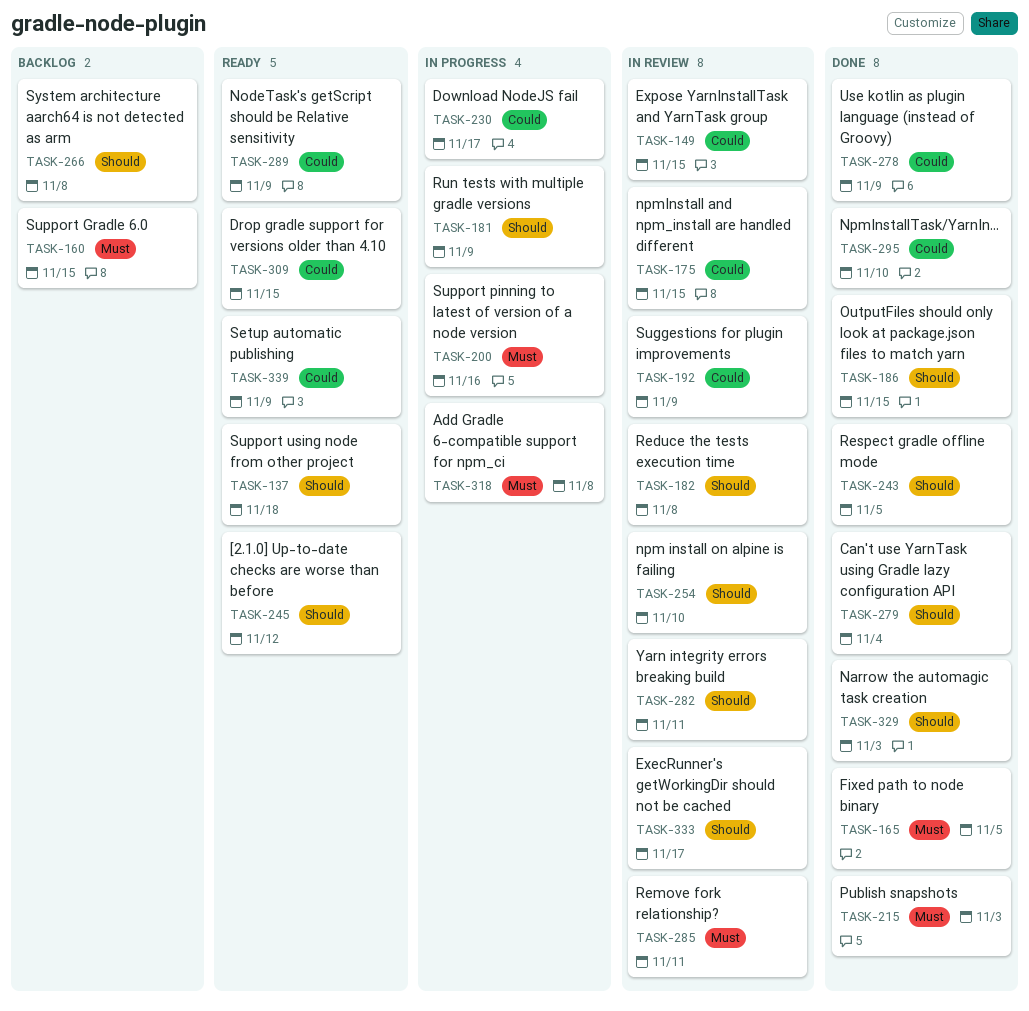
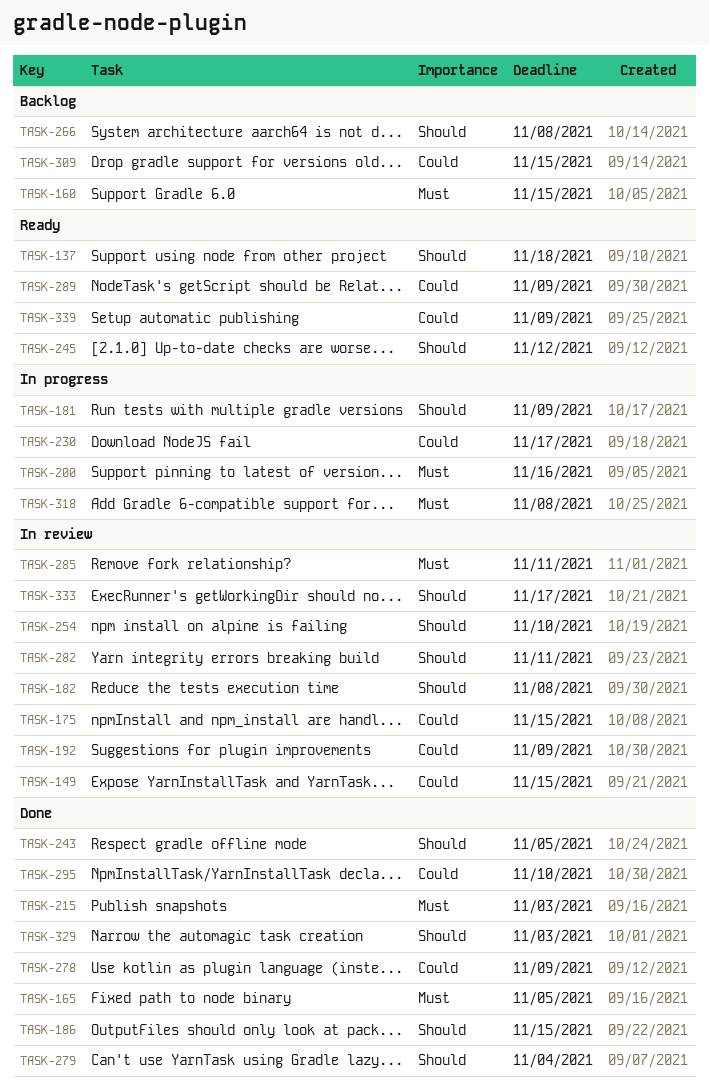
TASK-309, status: Ready -> Backlog

